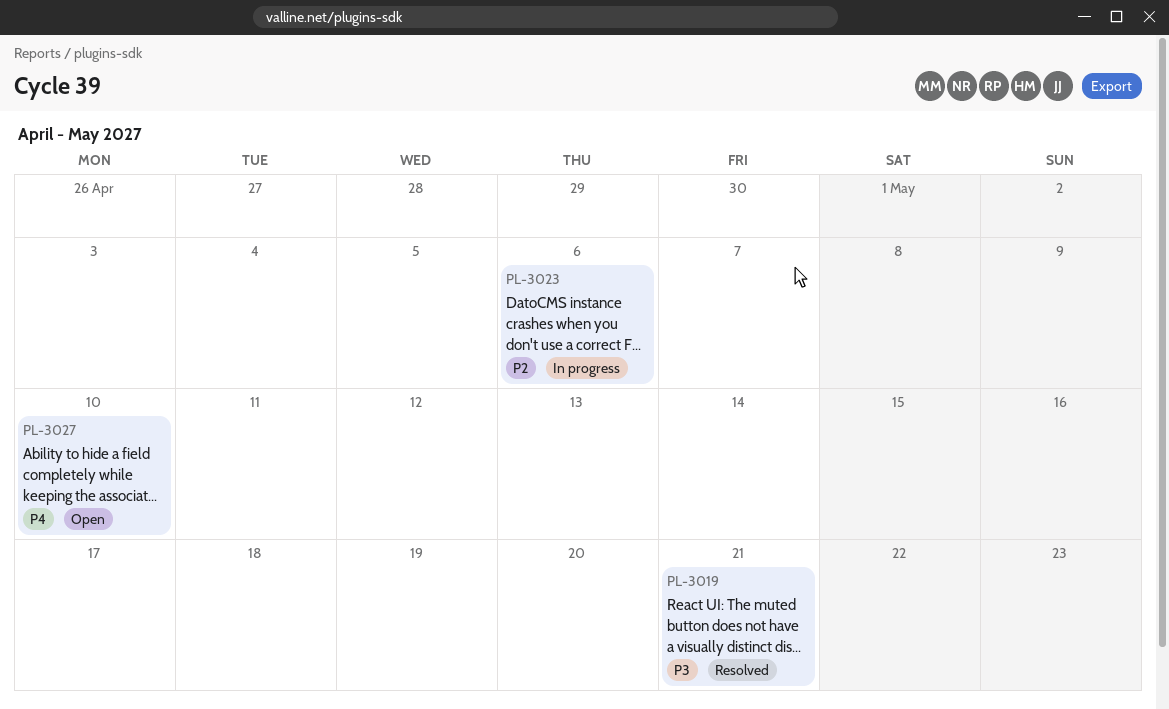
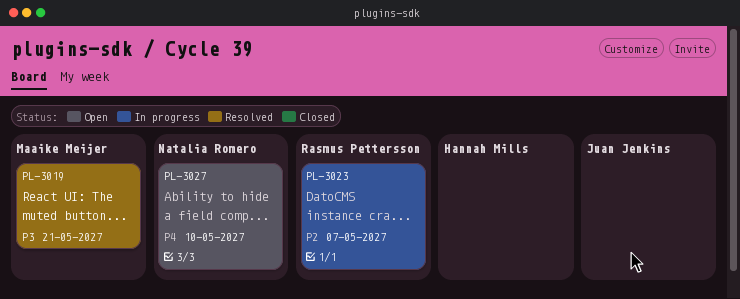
PL-3023, due: May 6 -> May 7

